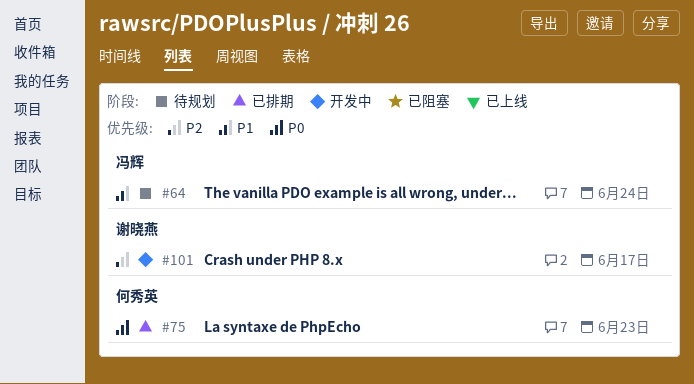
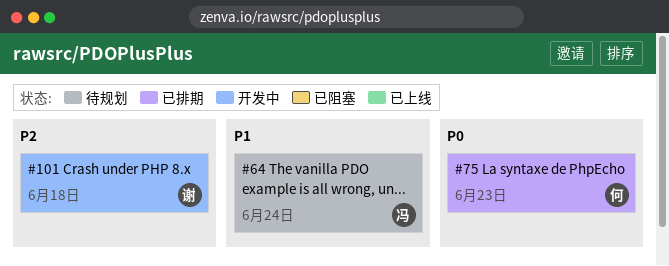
#101, due: Jun 17 -> Jun 18

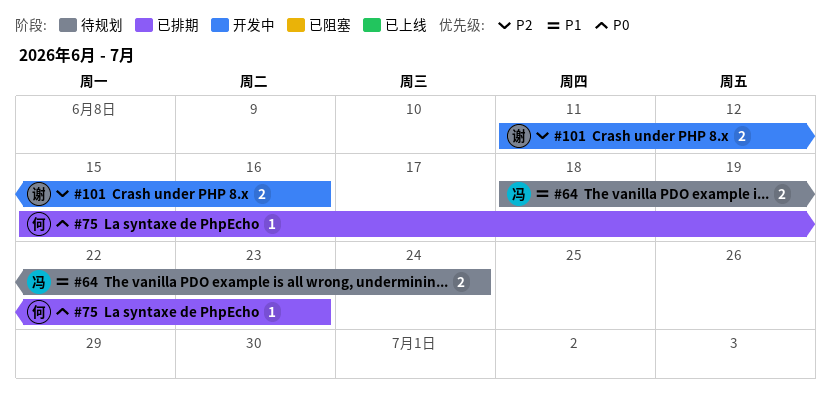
#101, due: Jun 18 -> Jun 16

